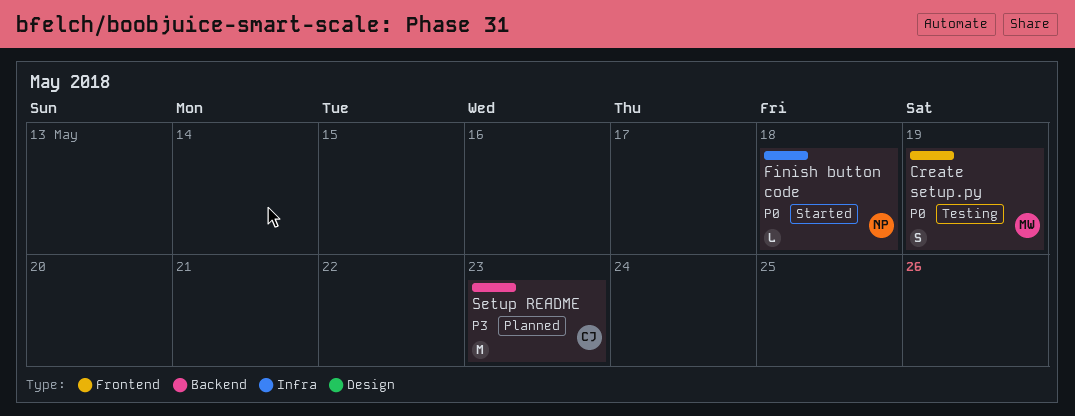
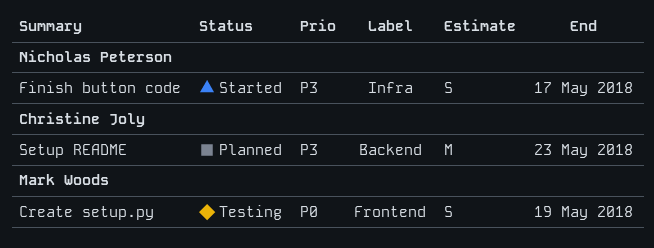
Finish button code, priority: P0 -> P3
Finish button code, estimate: L -> S
Finish button code, due: May 18 -> May 17

